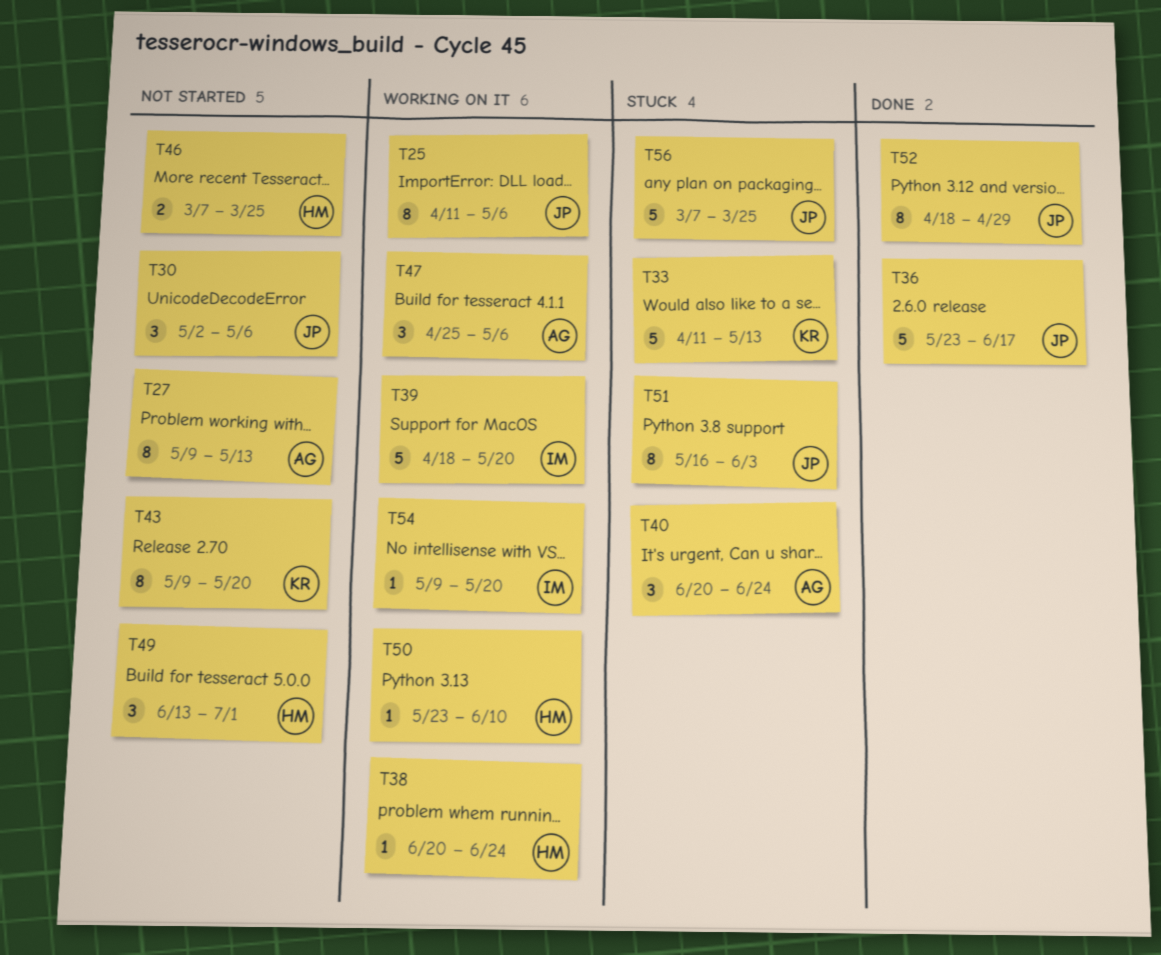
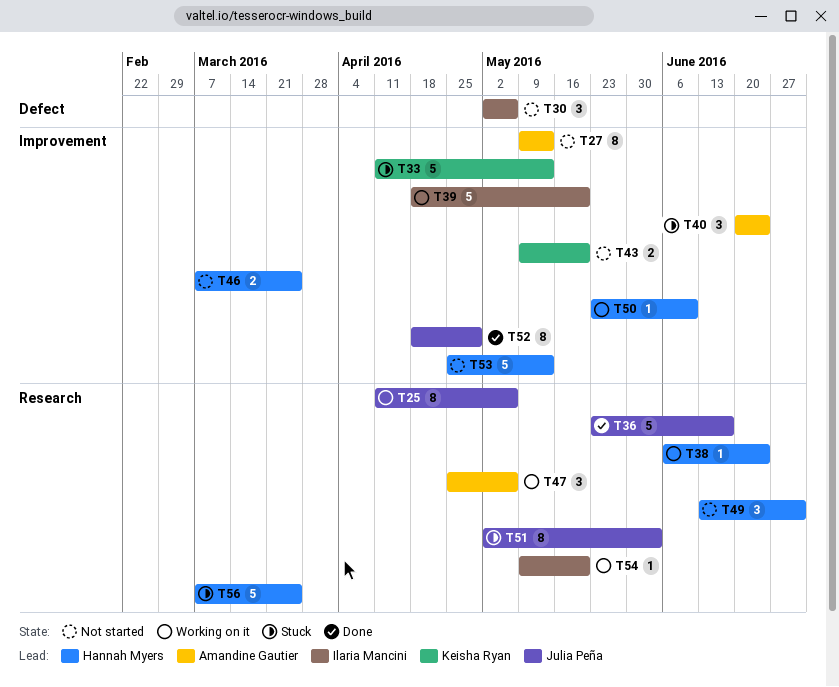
T30, owner: Julia Peña -> Ilaria Mancini
T38, start: Jun 20 -> Jun 6
T43, estimate: 8 -> 2
T51, start: May 16 -> May 2
T53: none -> present
T56, owner: Julia Peña -> Hannah Myers

